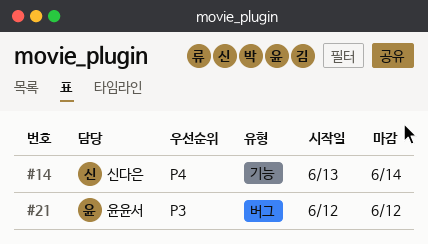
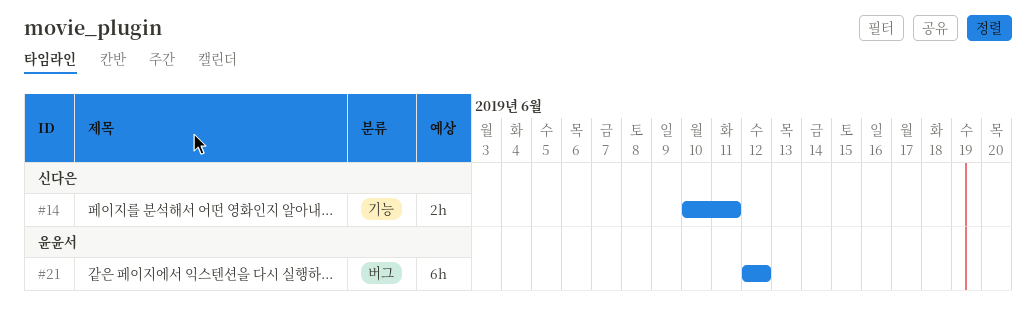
#14, start: Jun 13 -> Jun 10
#14, due: Jun 14 -> Jun 11

